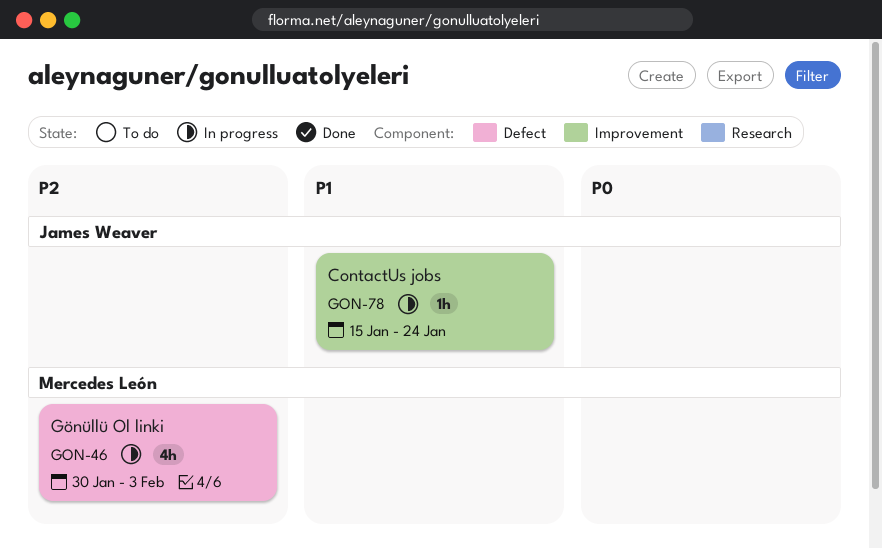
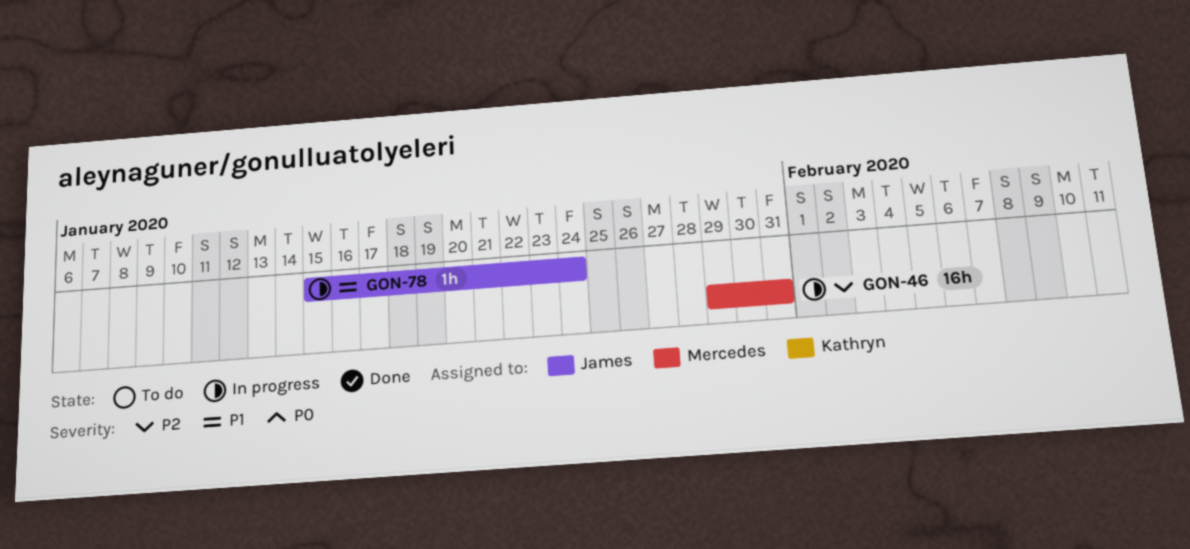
GON-46, estimate: 4h -> 16h
GON-46, start: Jan 30 -> Jan 29
GON-46, due: Feb 3 -> Jan 31

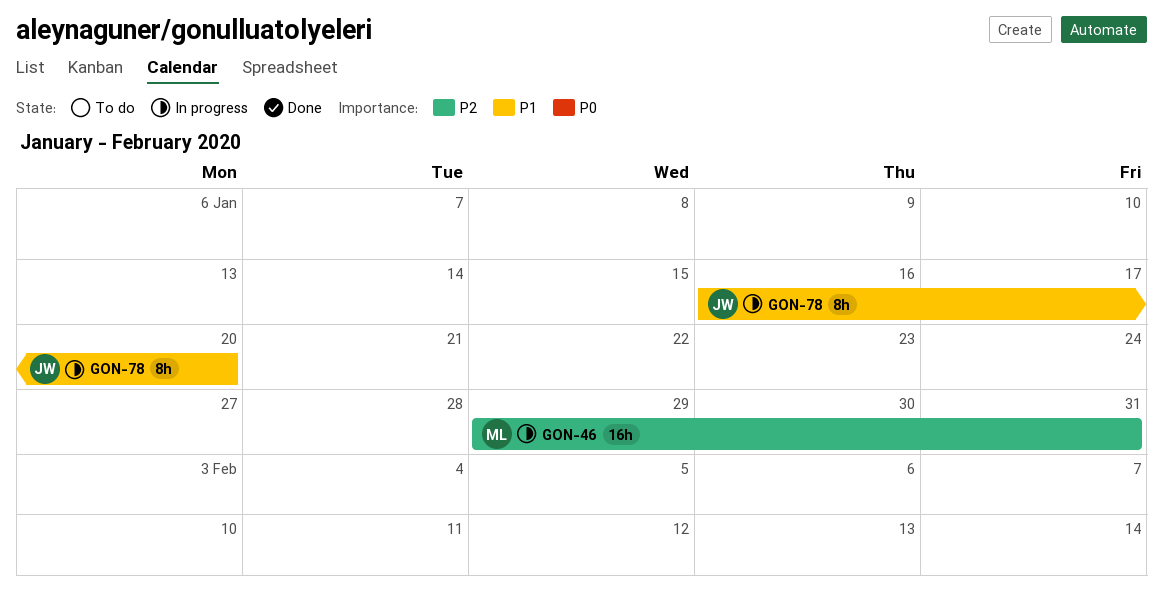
GON-78, estimate: 1h -> 8h
GON-78, start: Jan 15 -> Jan 16
GON-78, due: Jan 24 -> Jan 20

